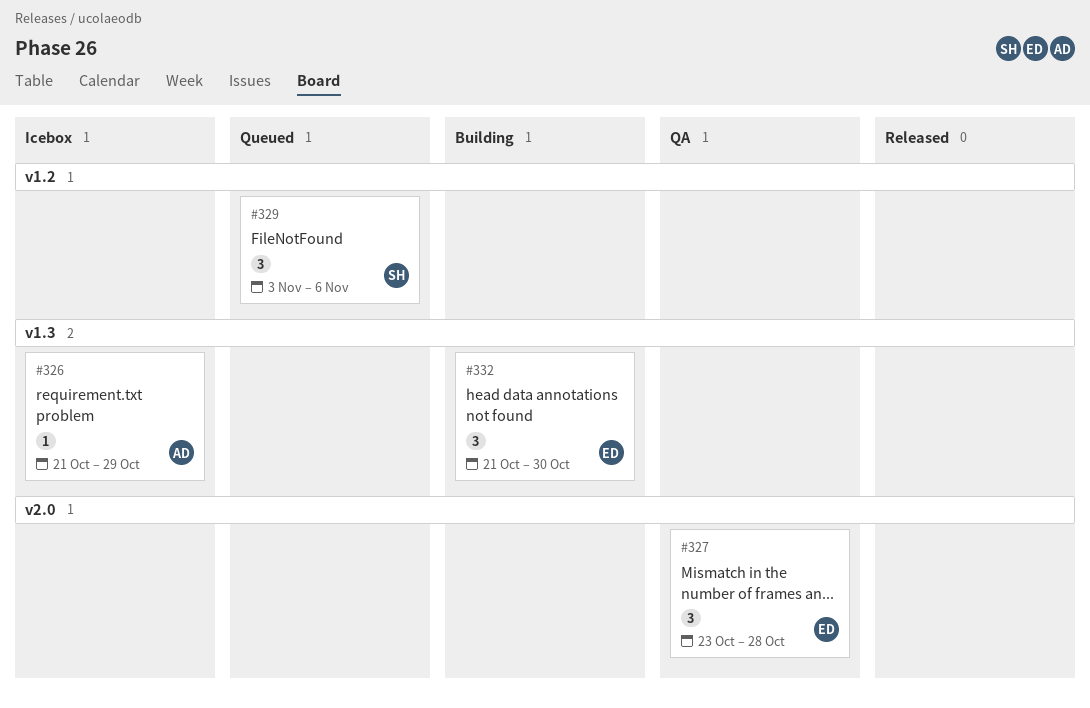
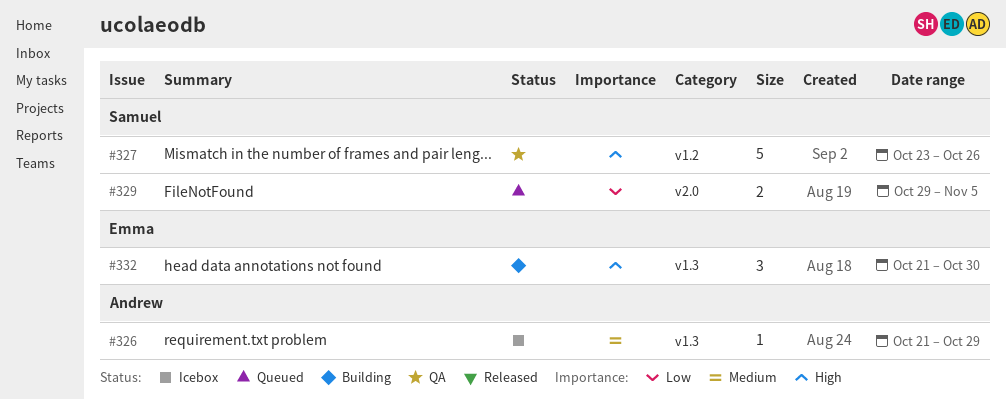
#327, owner: Emma -> Samuel
#327, label: v2.0 -> v1.2
#327, estimate: 3 -> 5
#327, due: Oct 28 -> Oct 26
#329, label: v1.2 -> v2.0
#329, estimate: 3 -> 2
#329, start: Nov 3 -> Oct 29
#329, due: Nov 6 -> Nov 5

